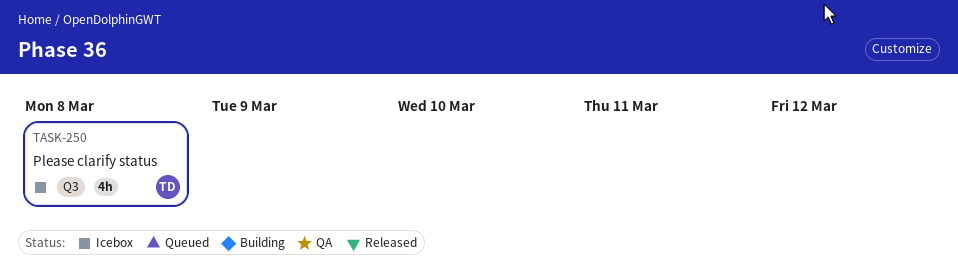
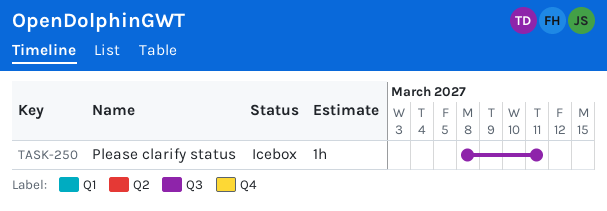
TASK-250, estimate: 4h -> 1h
TASK-250, due: Mar 8 -> Mar 11

